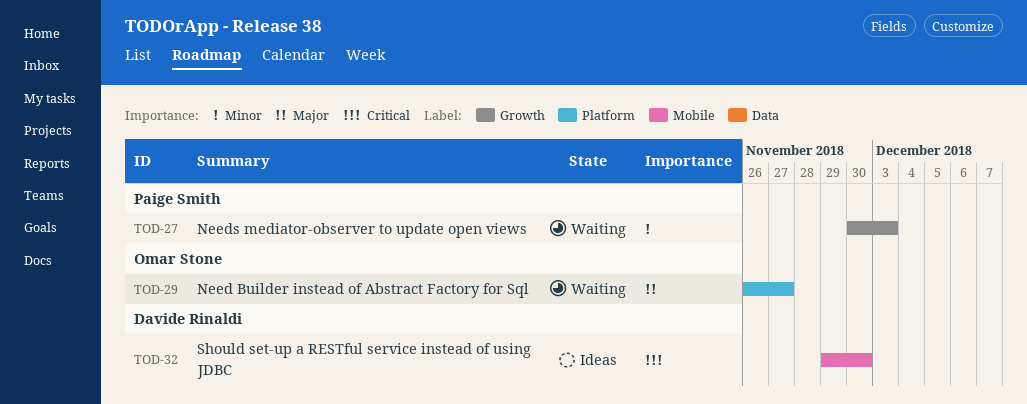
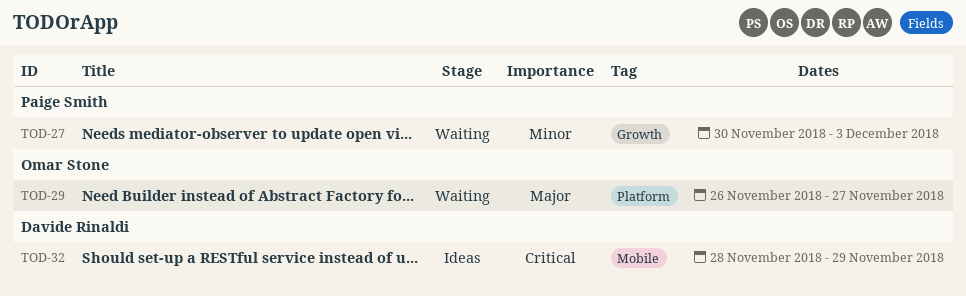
TOD-32, start: Nov 29 -> Nov 28
TOD-32, due: Nov 30 -> Nov 29

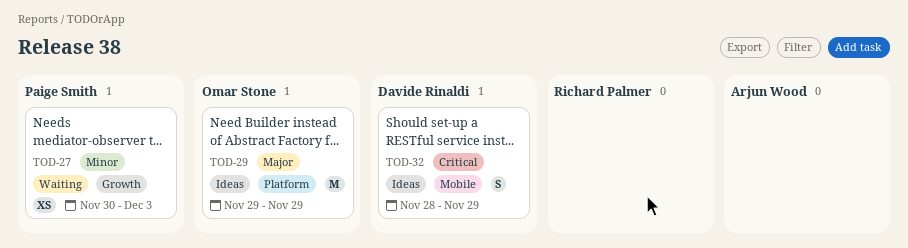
TOD-29, status: Waiting -> Ideas
TOD-29, start: Nov 26 -> Nov 29
TOD-29, due: Nov 27 -> Nov 29

